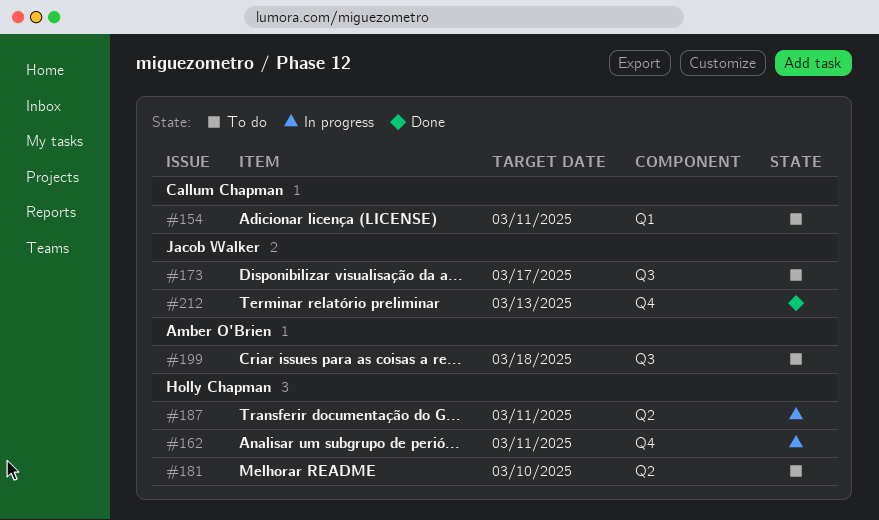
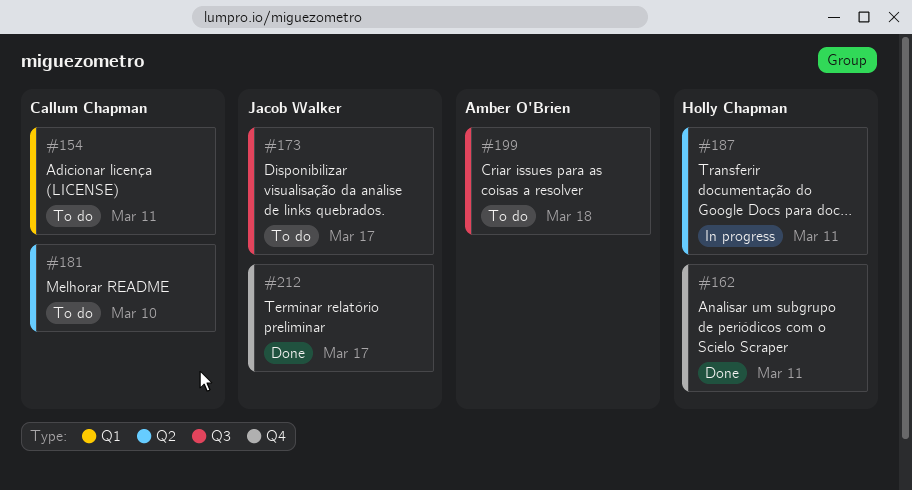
#162, status: In progress -> Done
#181, owner: Holly Chapman -> Callum Chapman
#212, due: Mar 13 -> Mar 17

